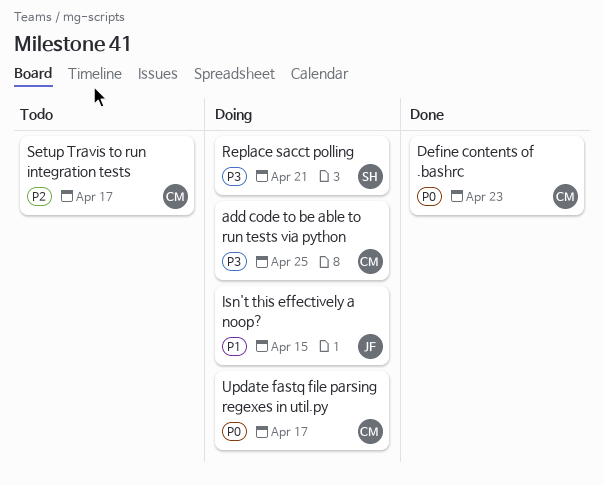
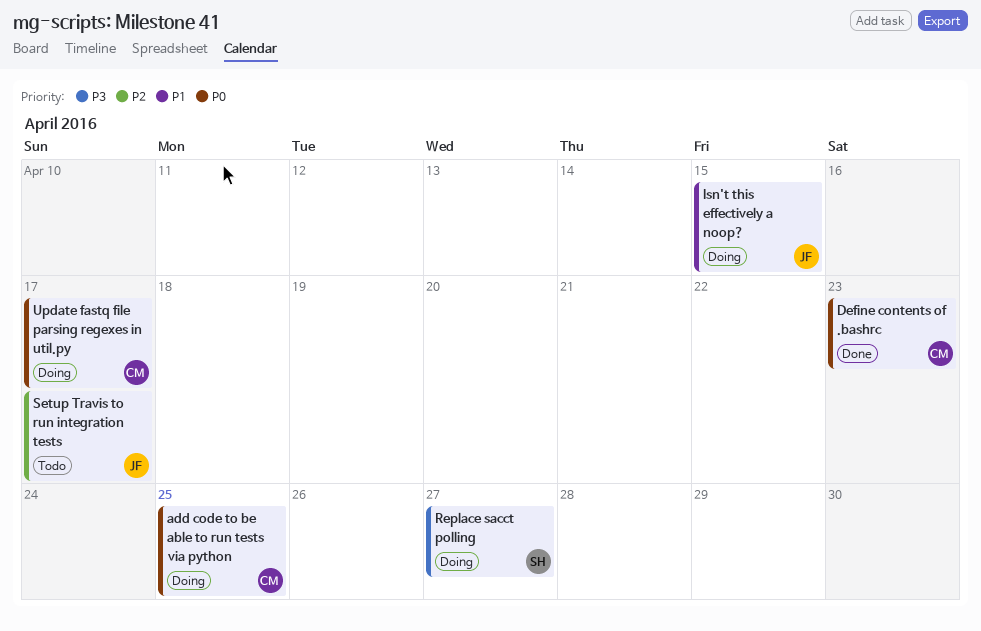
add code to be able to run tests via python, priority: P3 -> P0
Replace sacct polling, due: Apr 21 -> Apr 27
Setup Travis to run integration tests, owner: CM -> JF

